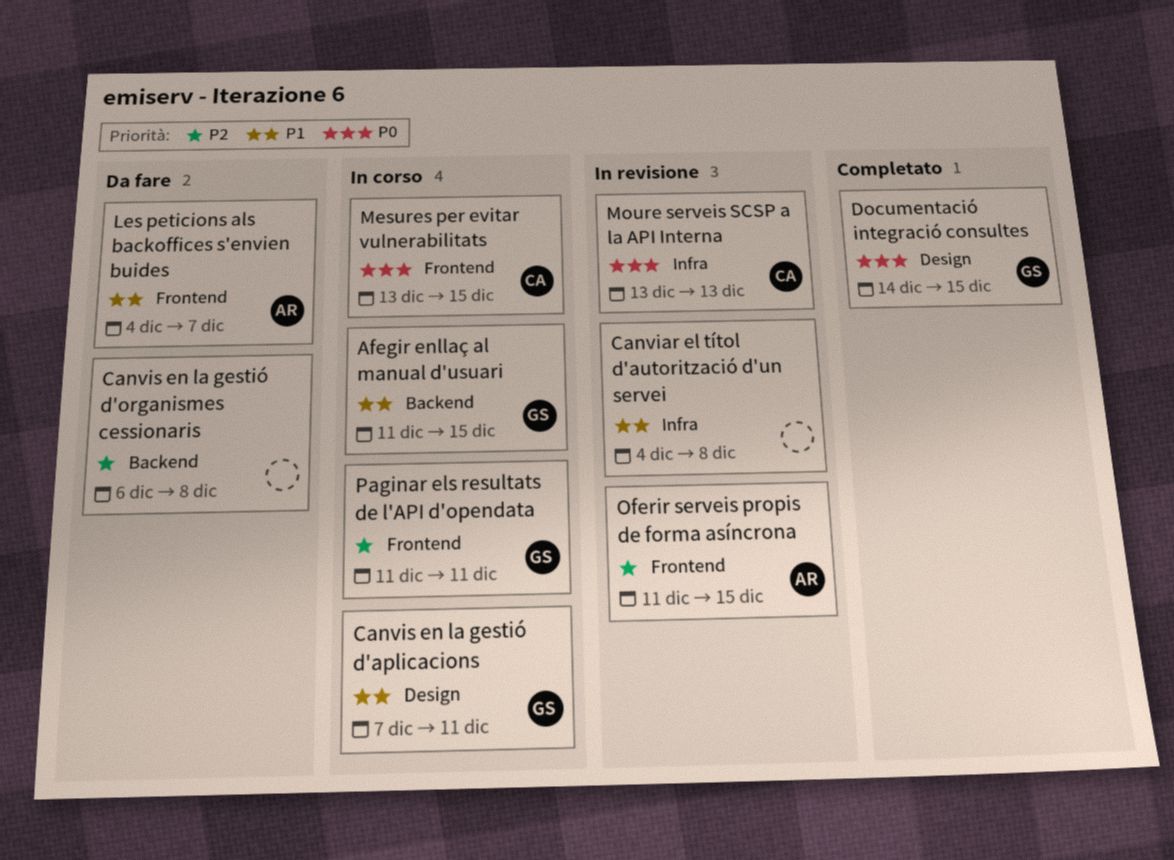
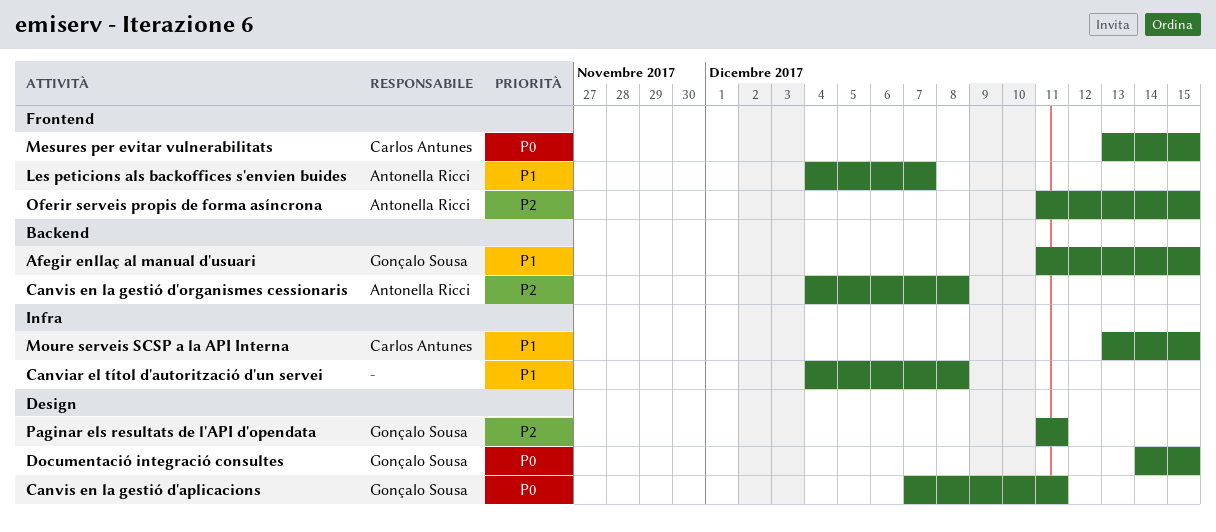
Canvis en la gestió d'aplicacions, priority: P1 -> P0
Canvis en la gestió d'organismes cessionaris, owner: none -> Antonella Ricci
Canvis en la gestió d'organismes cessionaris, start: Dec 6 -> Dec 4
Moure serveis SCSP a la API Interna, priority: P0 -> P1
Moure serveis SCSP a la API Interna, due: Dec 13 -> Dec 15
Paginar els resultats de l'API d'opendata, label: Frontend -> Design

